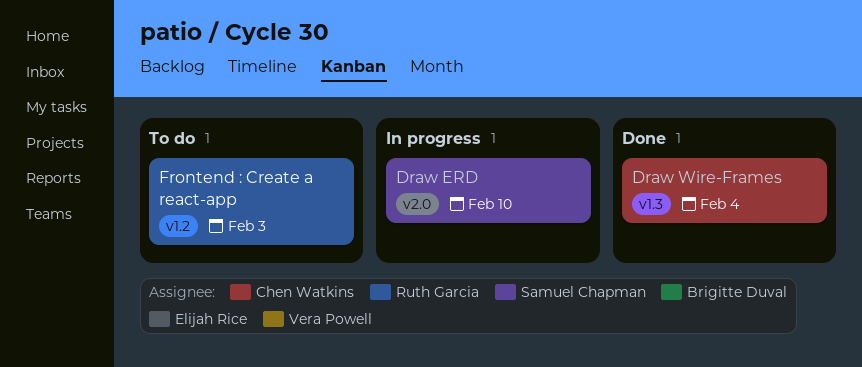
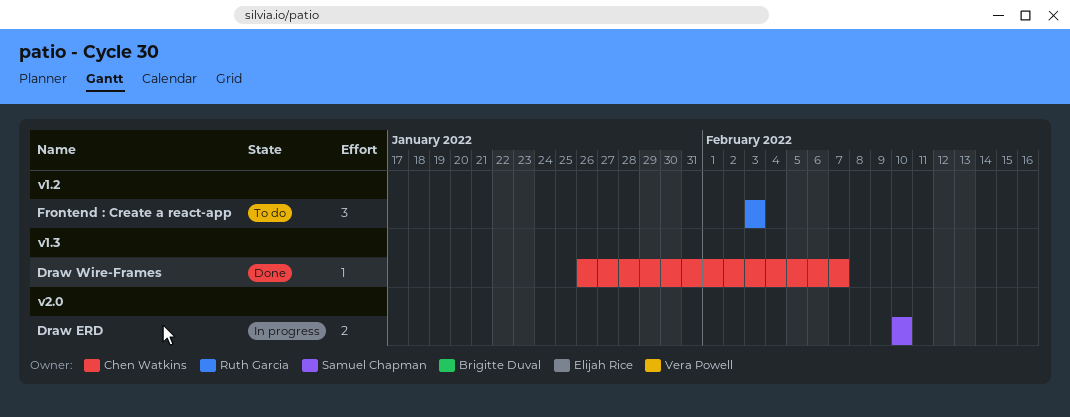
Draw Wire-Frames, due: Feb 4 -> Feb 7

